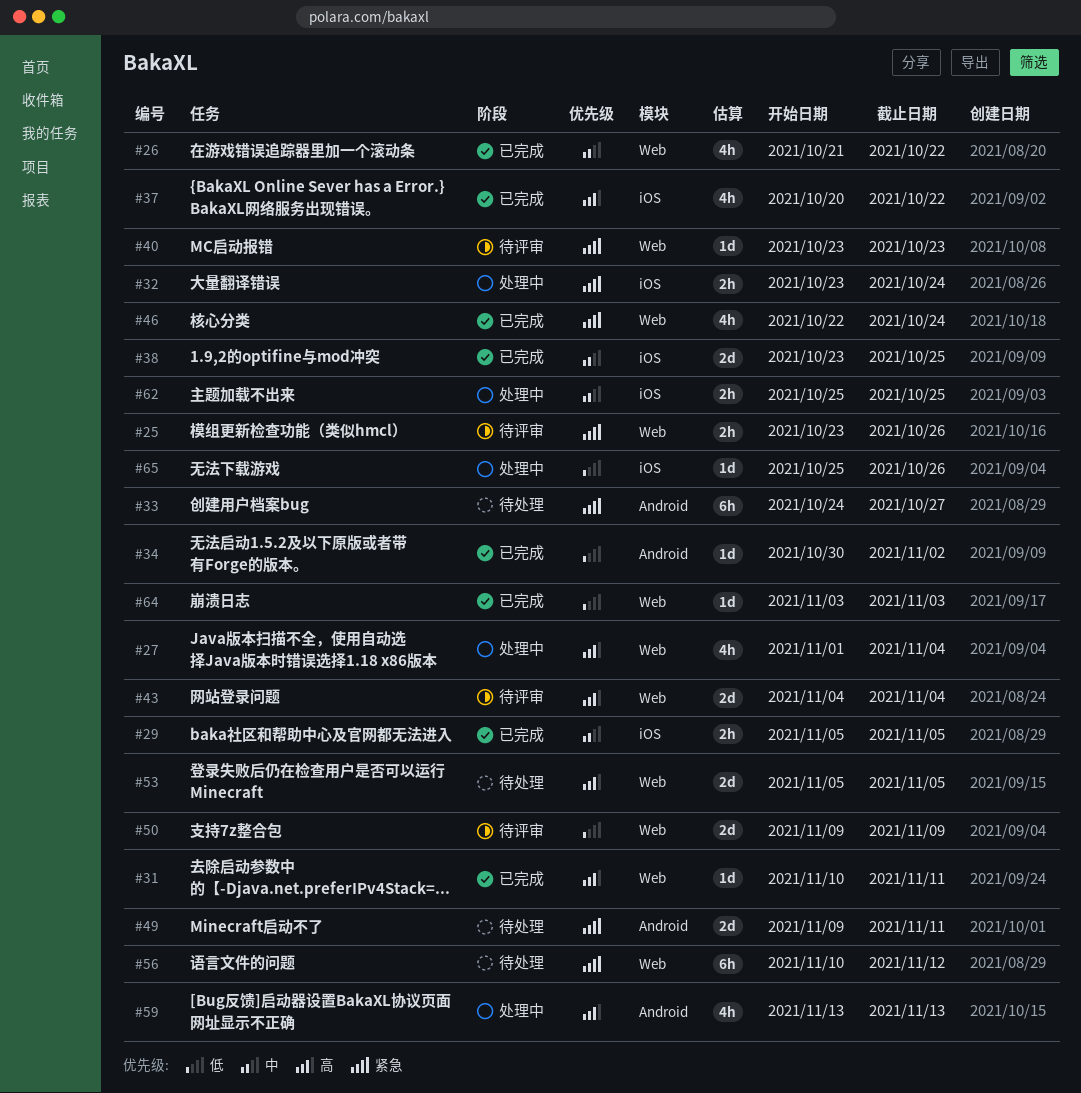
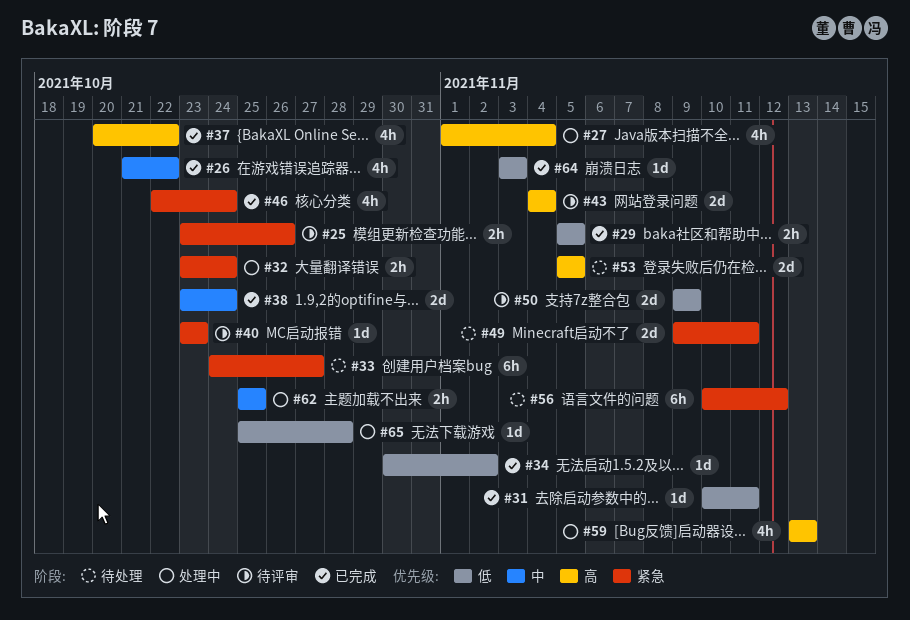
#29, priority: 中 -> 低
#31, priority: 高 -> 低
#38, due: Oct 25 -> Oct 24
#65, due: Oct 26 -> Oct 28

